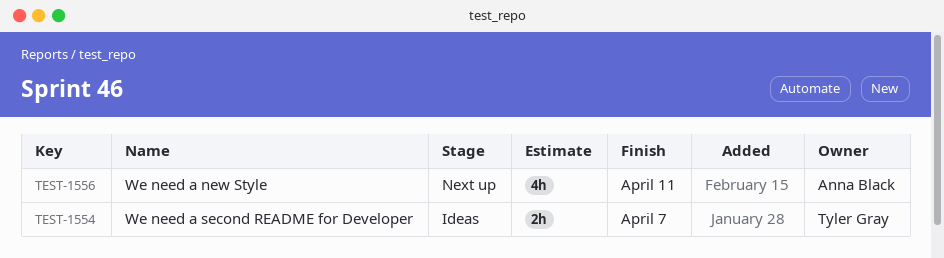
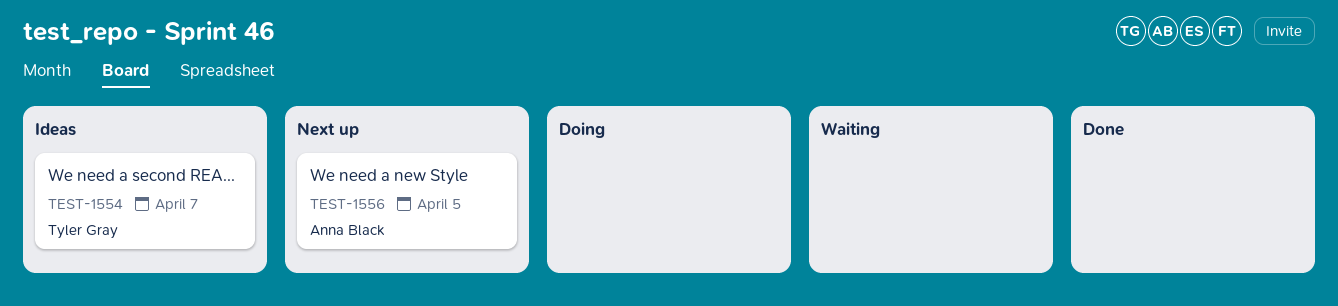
TEST-1556, due: Apr 11 -> Apr 5

